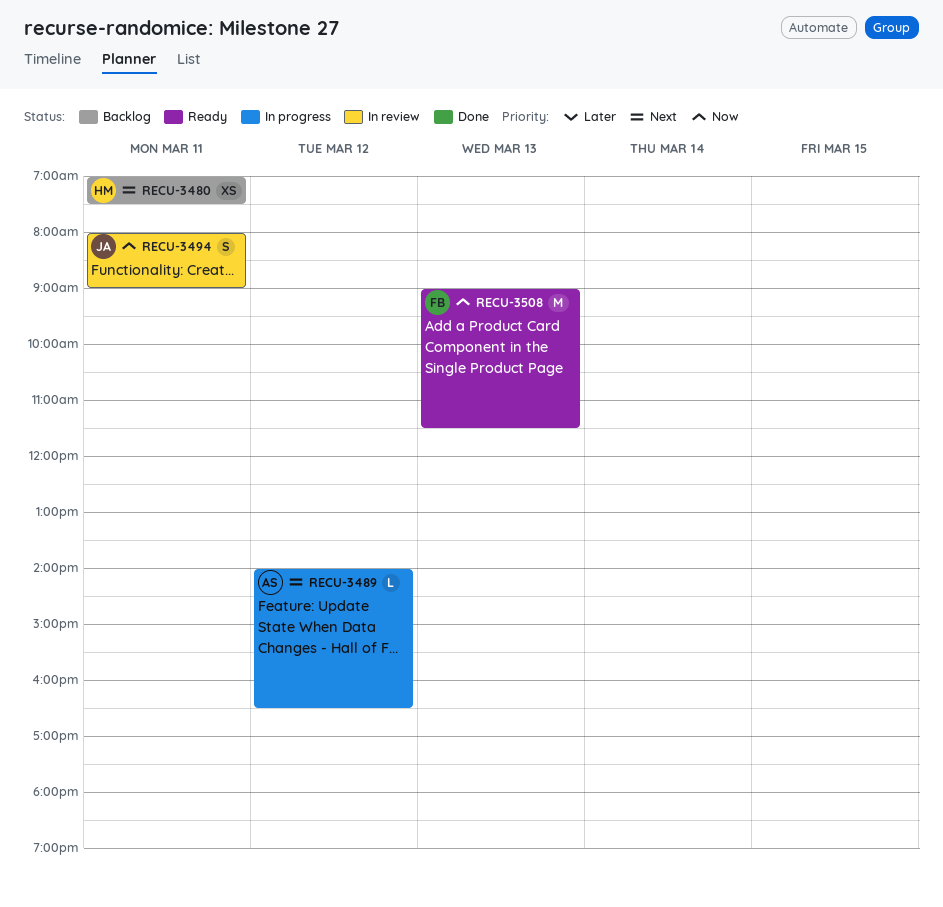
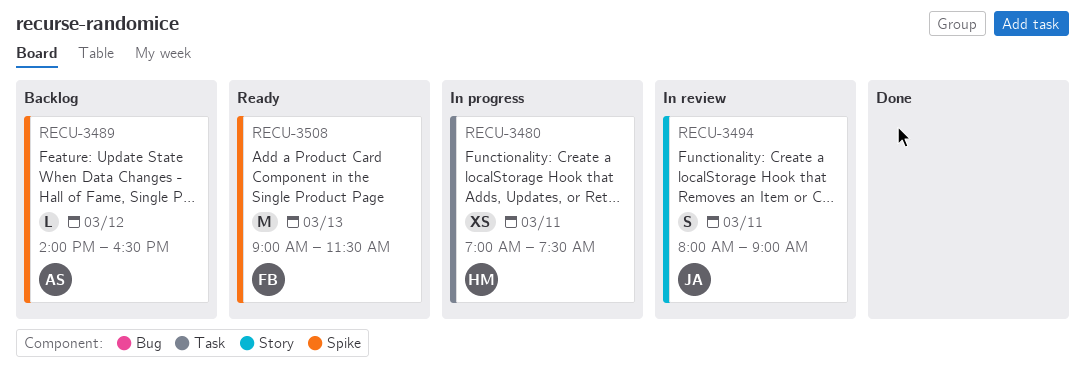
RECU-3480, status: Backlog -> In progress
RECU-3489, status: In progress -> Backlog

